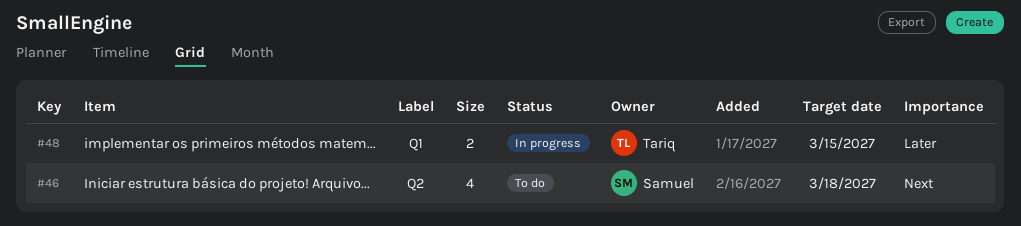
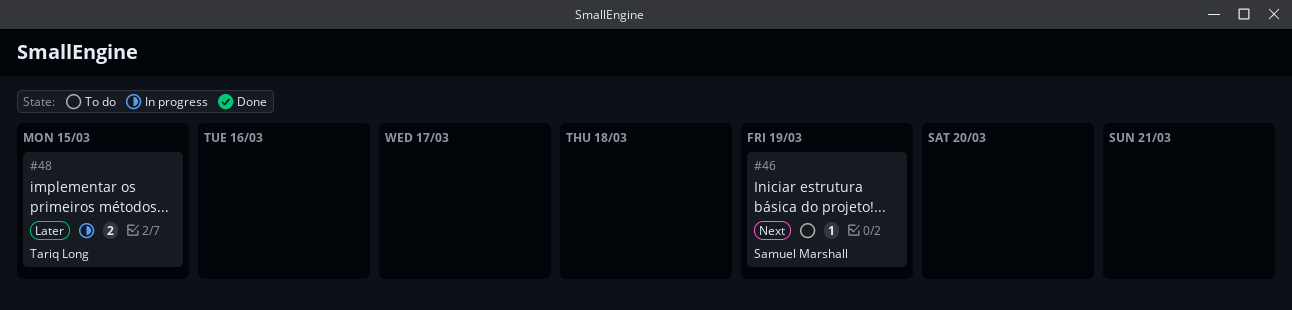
#46, estimate: 4 -> 1
#46, due: Mar 18 -> Mar 19

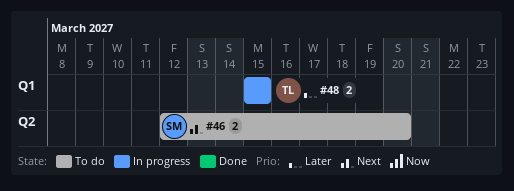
#46, estimate: 1 -> 2
#46, due: Mar 19 -> Mar 20

